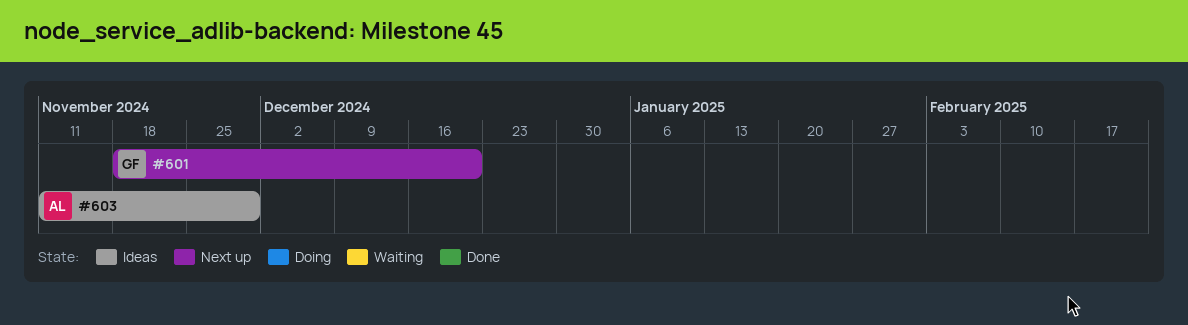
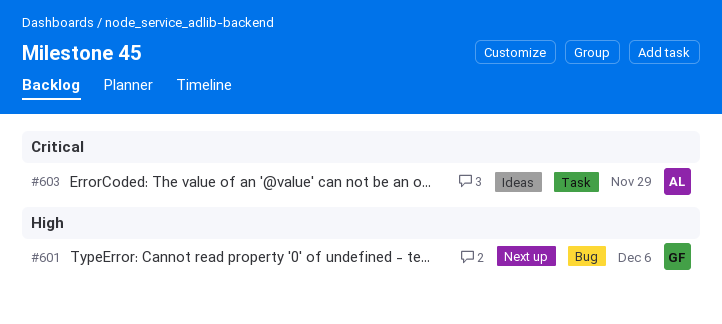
#601, due: Dec 20 -> Dec 6

